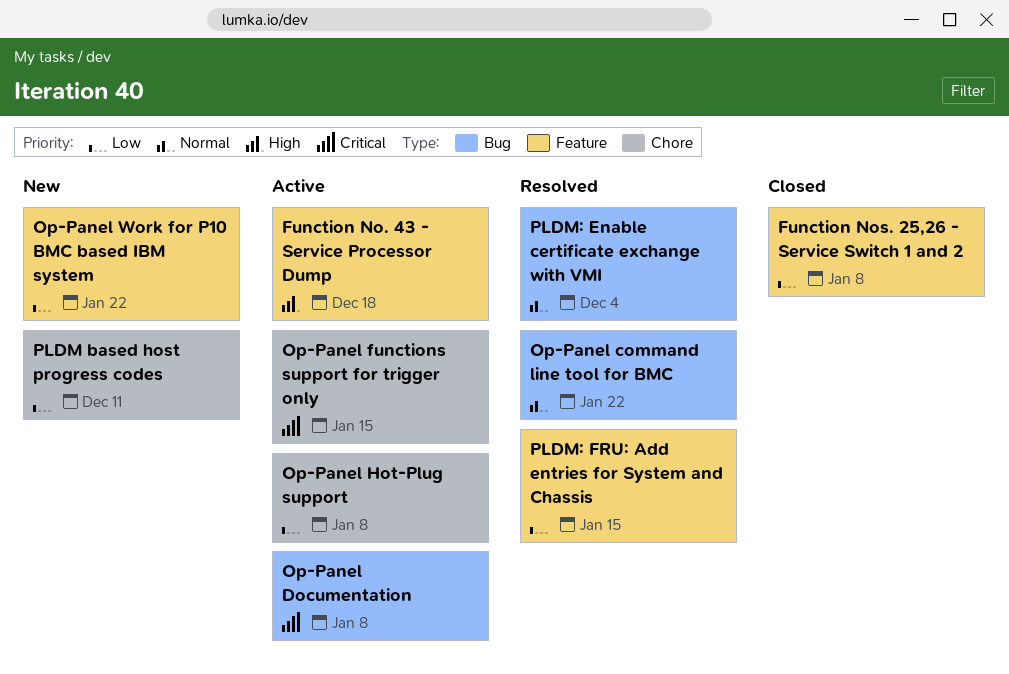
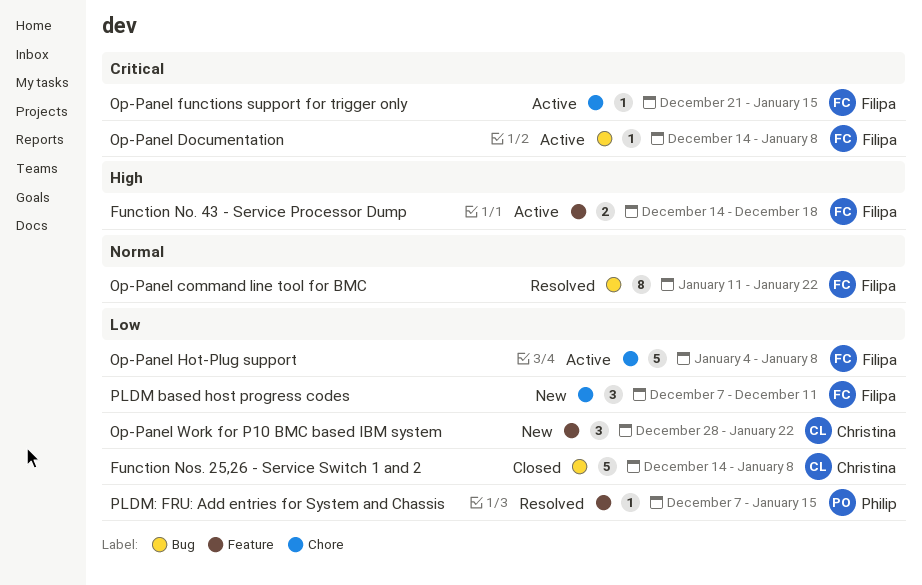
Function Nos. 25,26 - Service Switch 1 and 2, label: Feature -> Bug
PLDM: Enable certificate exchange with VMI: present -> none

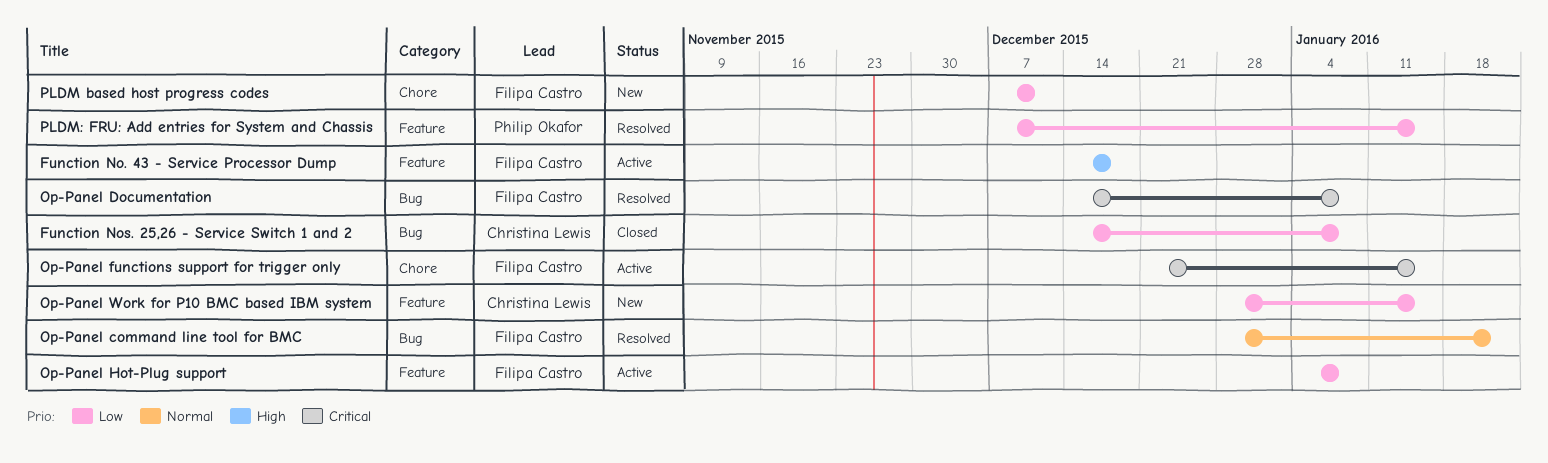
Op-Panel command line tool for BMC, start: Jan 11 -> Dec 28
Op-Panel Documentation, status: Active -> Resolved
Op-Panel Hot-Plug support, label: Chore -> Feature
Op-Panel Work for P10 BMC based IBM system, due: Jan 22 -> Jan 15

